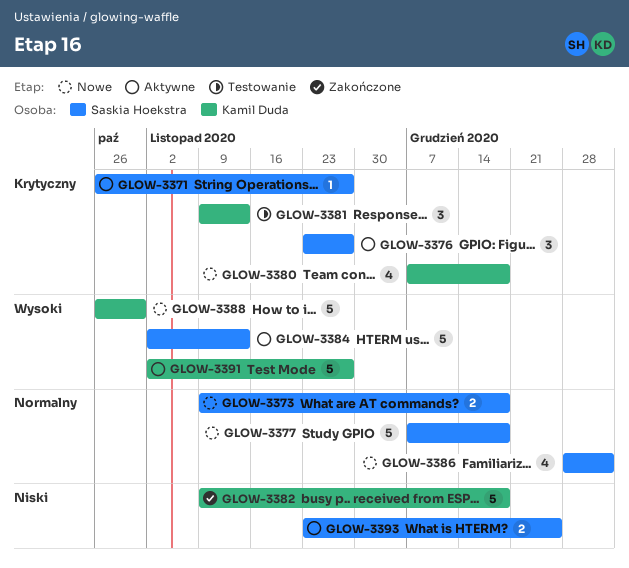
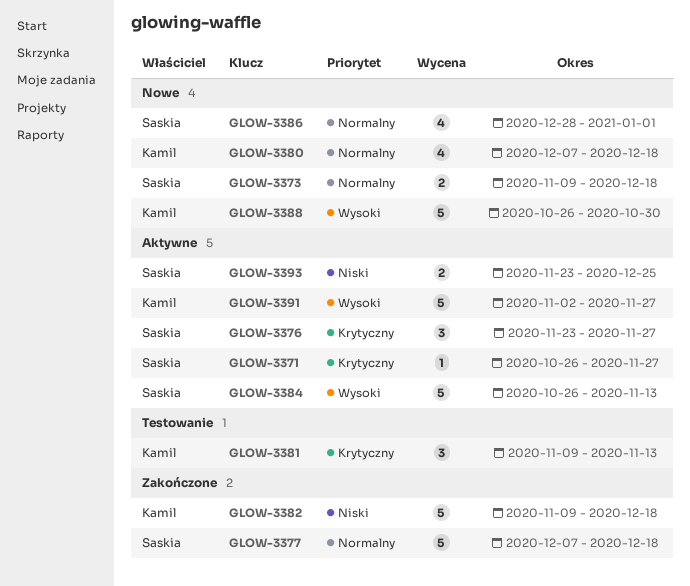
GLOW-3377, status: Nowe -> Zakończone
GLOW-3380, priority: Krytyczny -> Normalny
GLOW-3384, start: Nov 2 -> Oct 26

